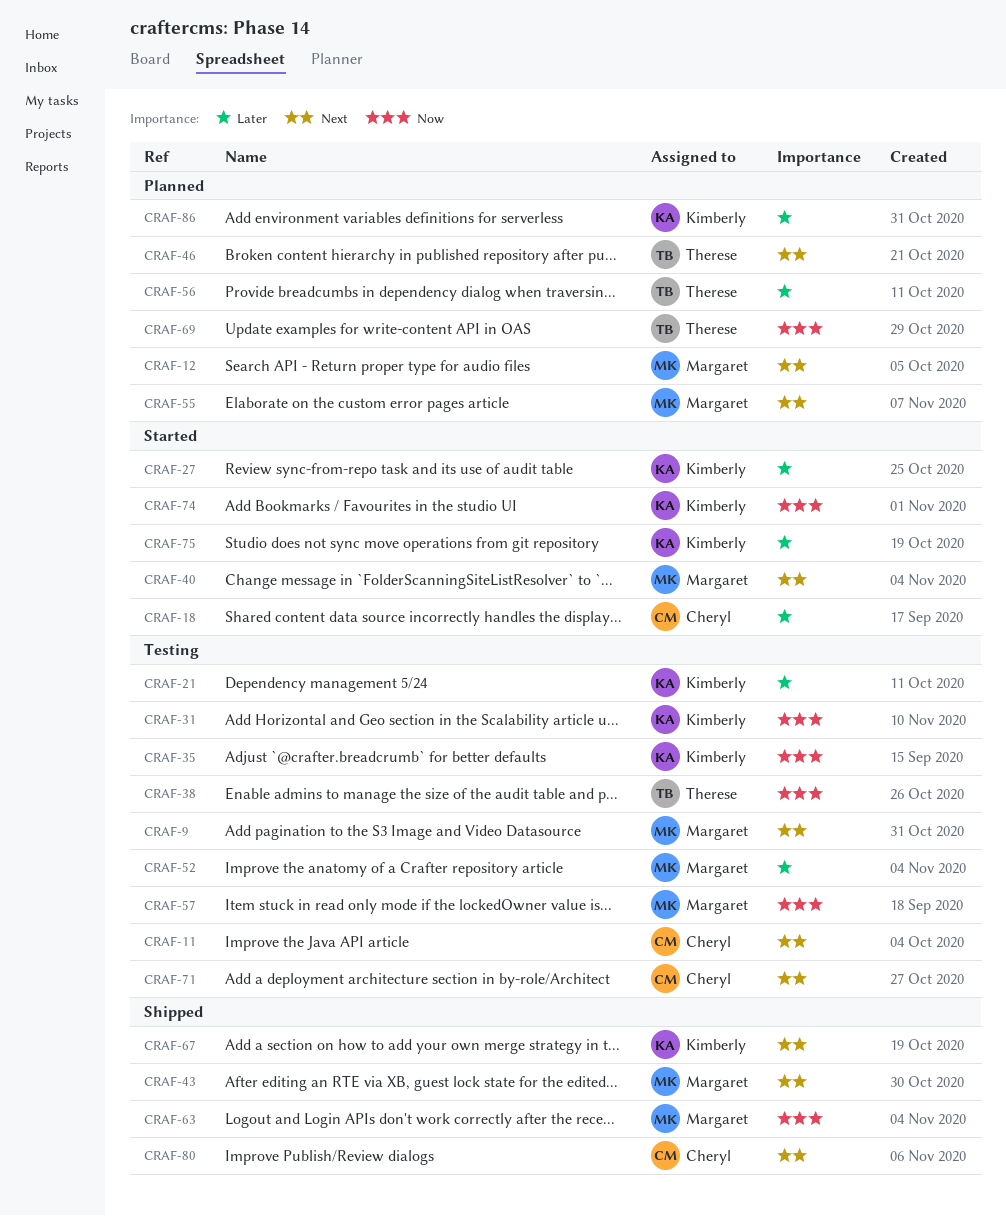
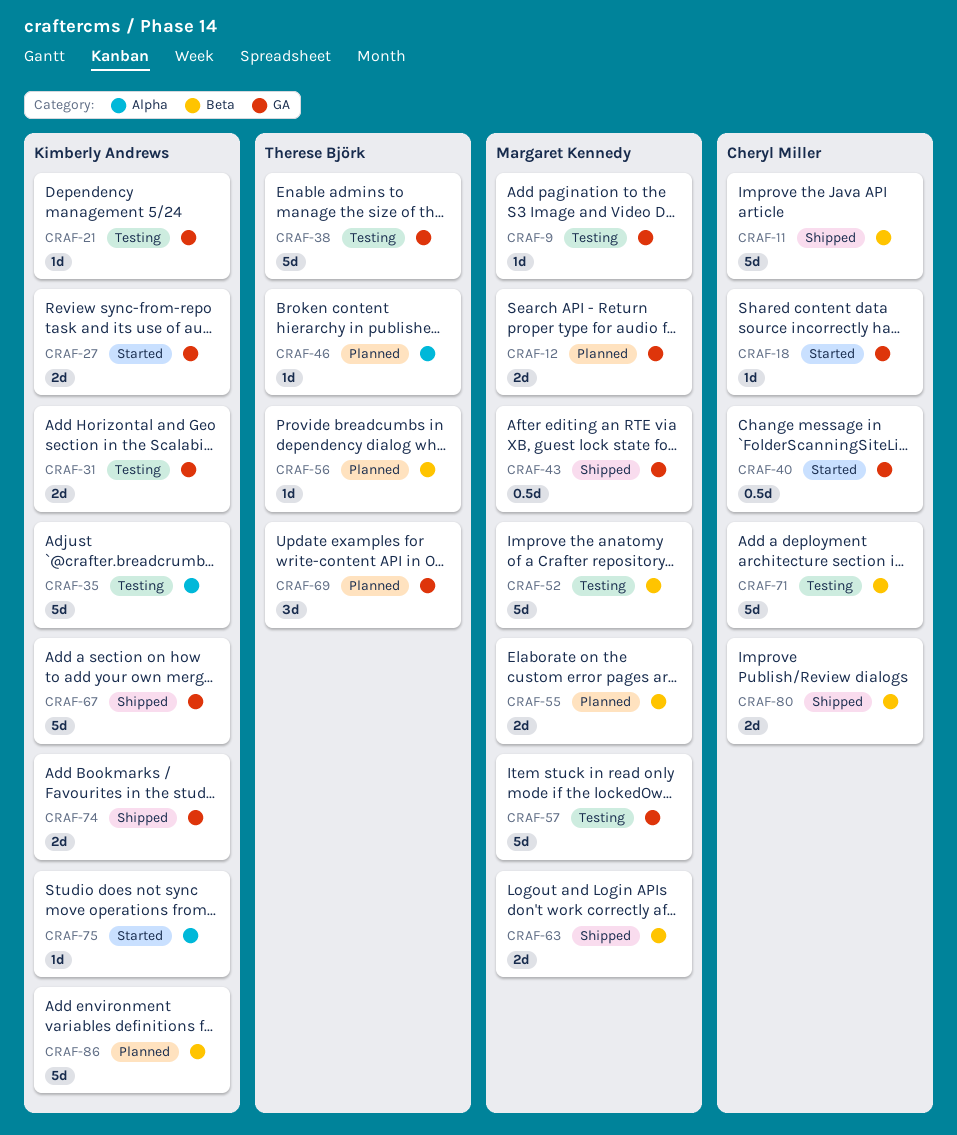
CRAF-11, status: Testing -> Shipped
CRAF-40, owner: Margaret Kennedy -> Cheryl Miller
CRAF-74, status: Started -> Shipped

